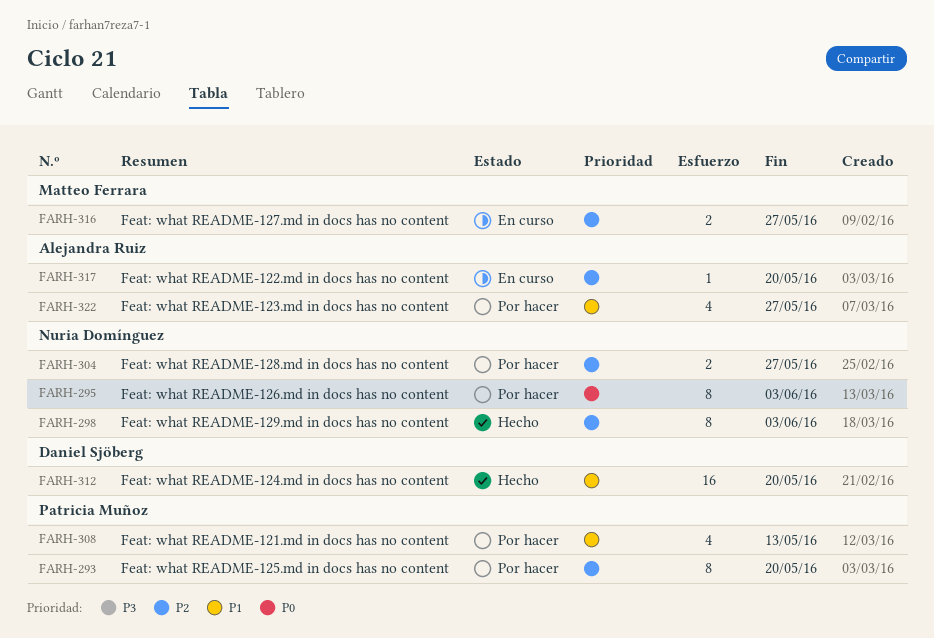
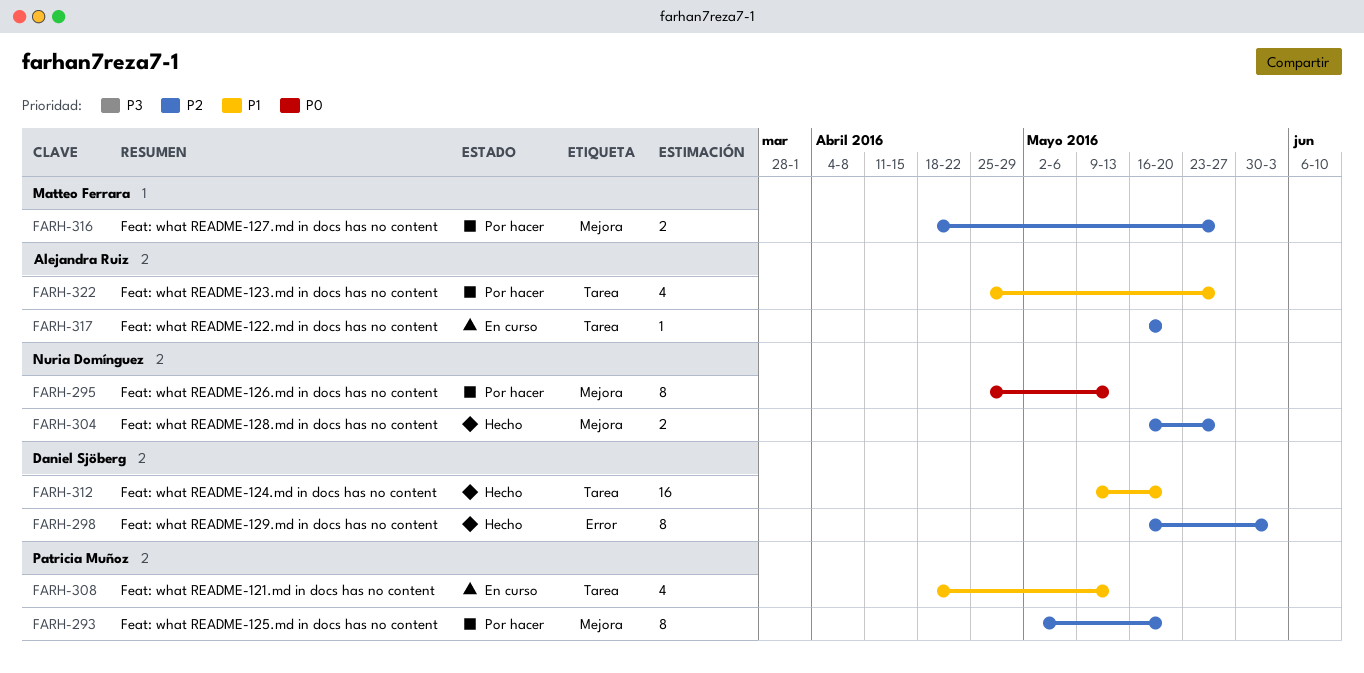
FARH-295, due: Jun 3 -> May 13
FARH-298, owner: Nuria Domínguez -> Daniel Sjöberg
FARH-304, status: Por hacer -> Hecho
FARH-308, status: Por hacer -> En curso
FARH-316, status: En curso -> Por hacer

